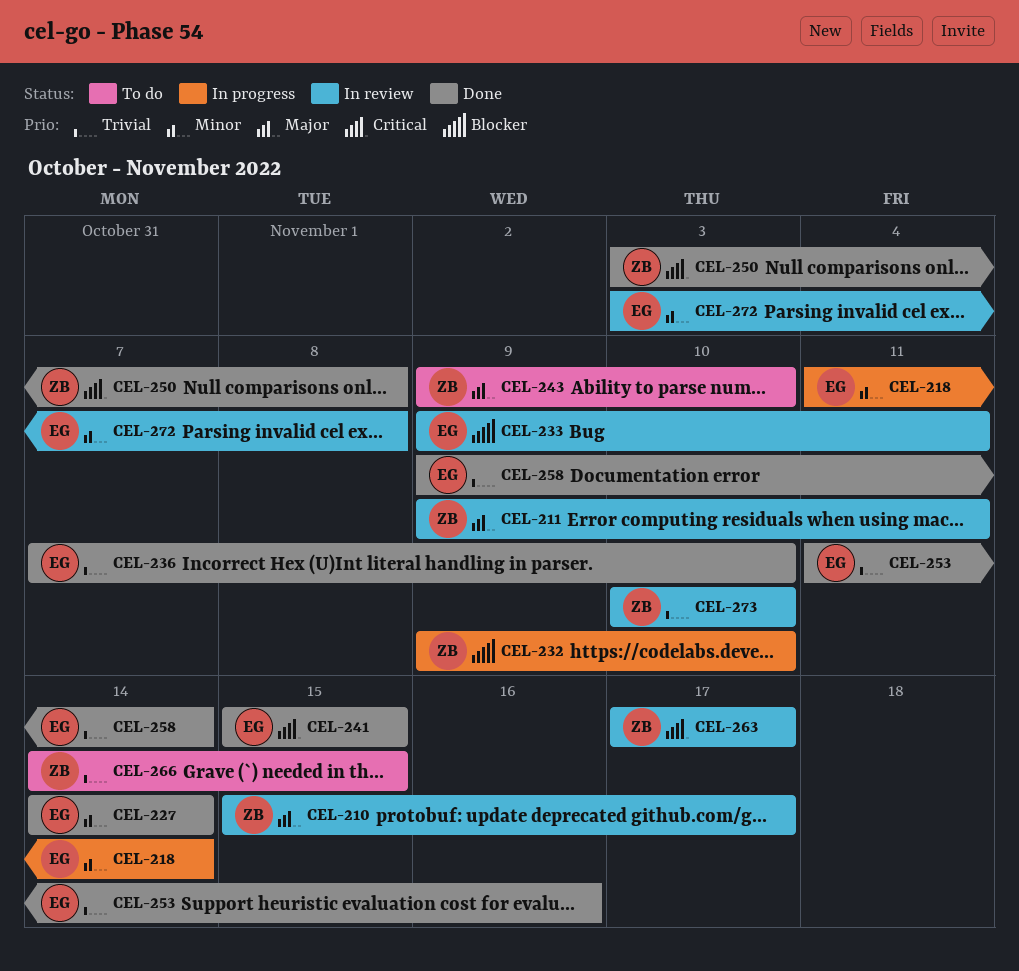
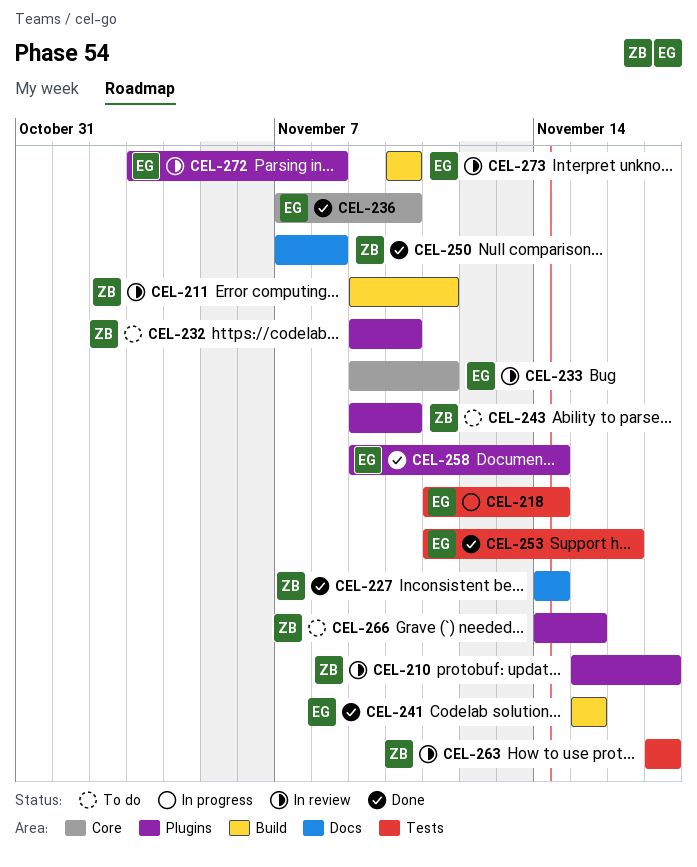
CEL-227, owner: EG -> ZB
CEL-232, status: In progress -> To do
CEL-250, start: Nov 3 -> Nov 7
CEL-273, owner: ZB -> EG

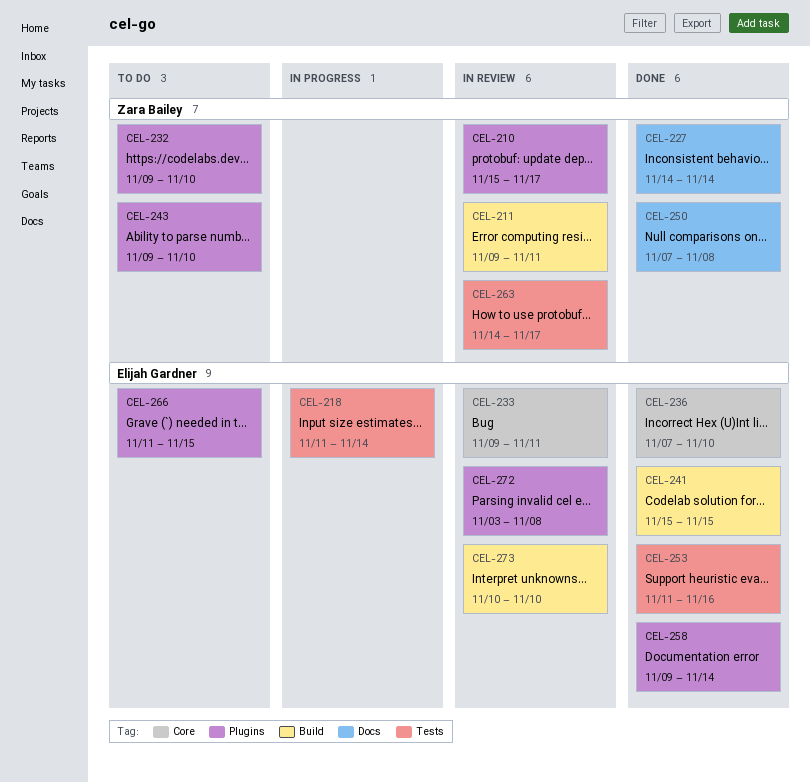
CEL-263, start: Nov 17 -> Nov 14
CEL-266, owner: Zara Bailey -> Elijah Gardner
CEL-266, start: Nov 14 -> Nov 11

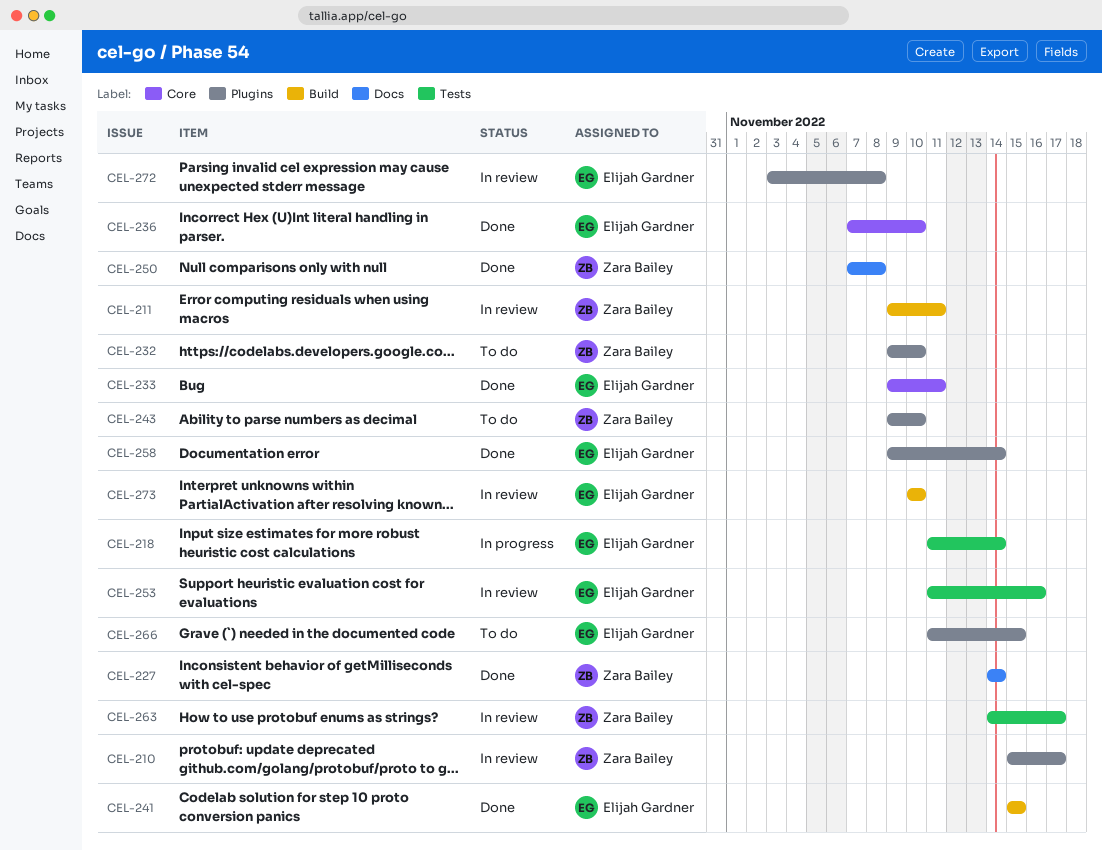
CEL-233, status: In review -> Done
CEL-253, status: Done -> In review

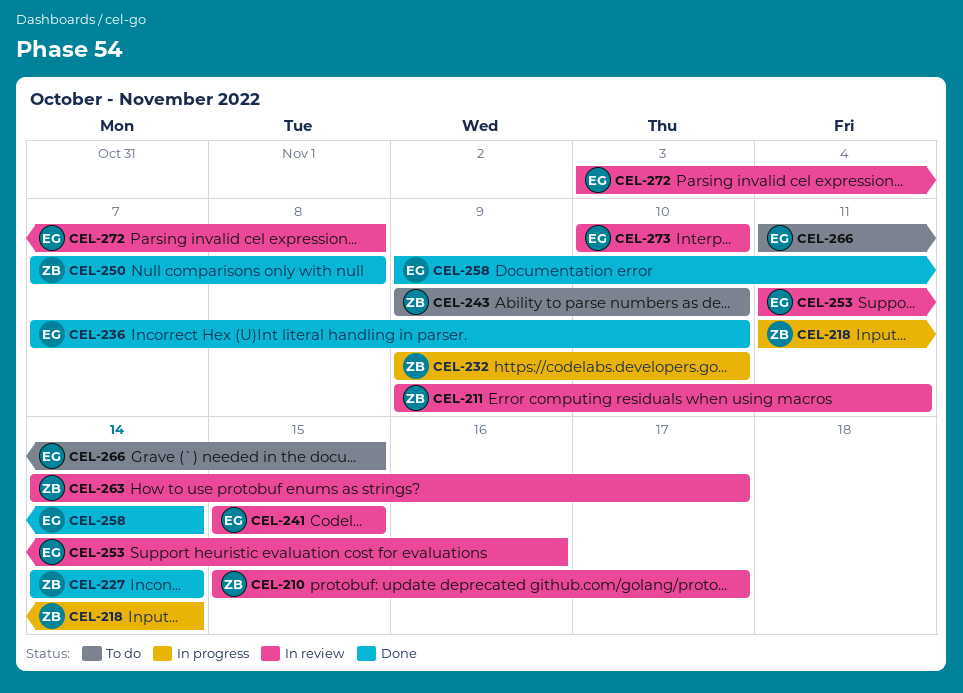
CEL-218, owner: Elijah Gardner -> Zara Bailey
CEL-232, status: To do -> In progress
CEL-233: present -> none
CEL-241, status: Done -> In review

